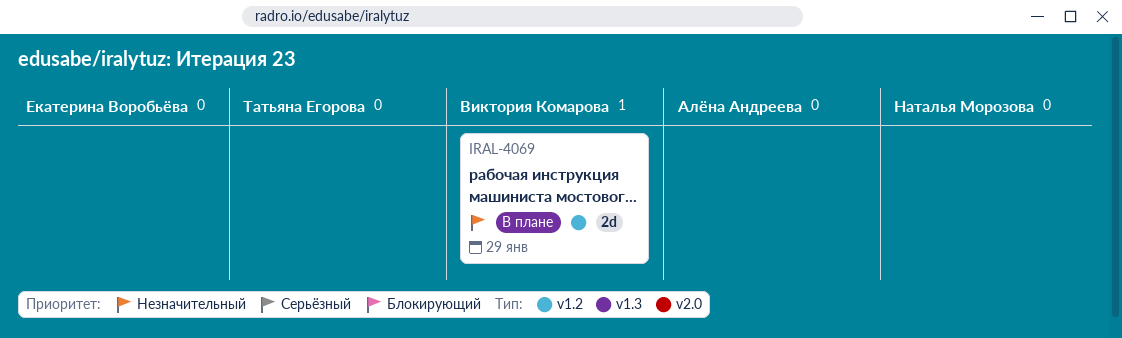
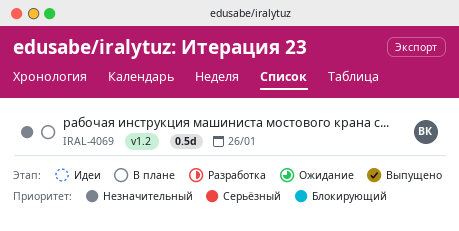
IRAL-4069, estimate: 2d -> 0.5d
IRAL-4069, due: Jan 29 -> Jan 26

